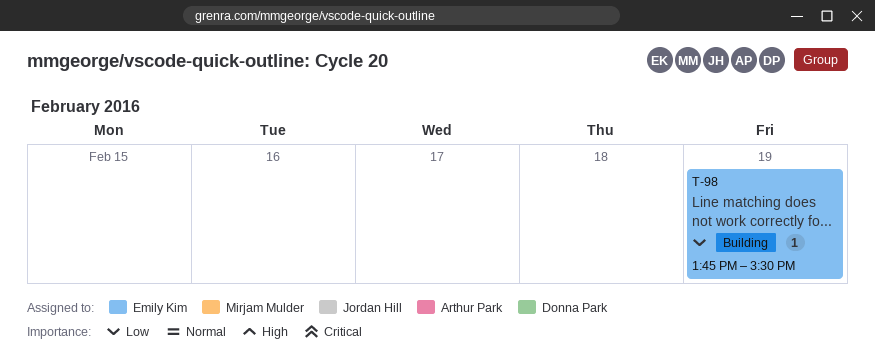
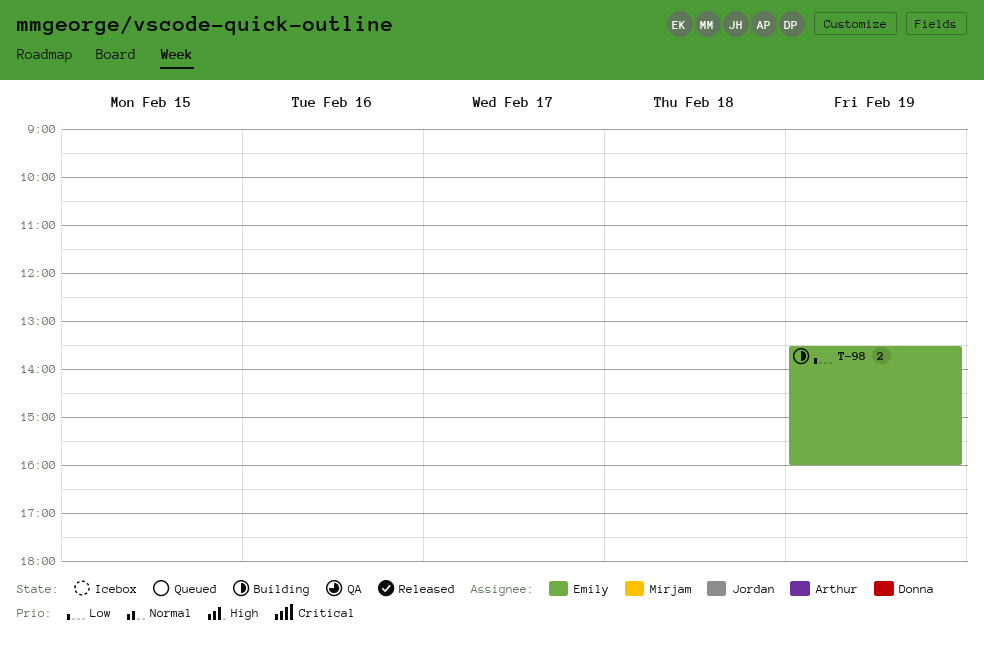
T-98, estimate: 1 -> 2
T-98, begins: 13:45 -> 13:30
T-98, ends: 15:30 -> 16:00

